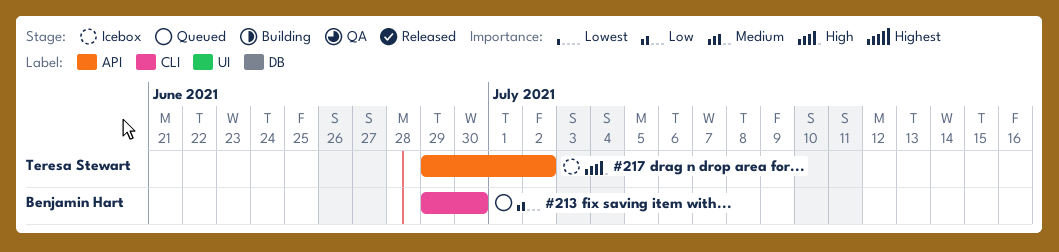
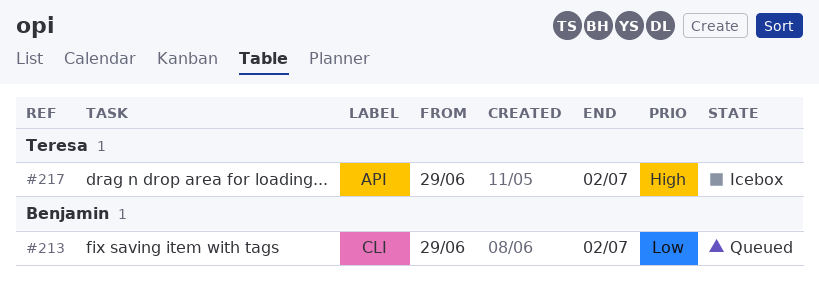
#213, due: Jun 30 -> Jul 2

